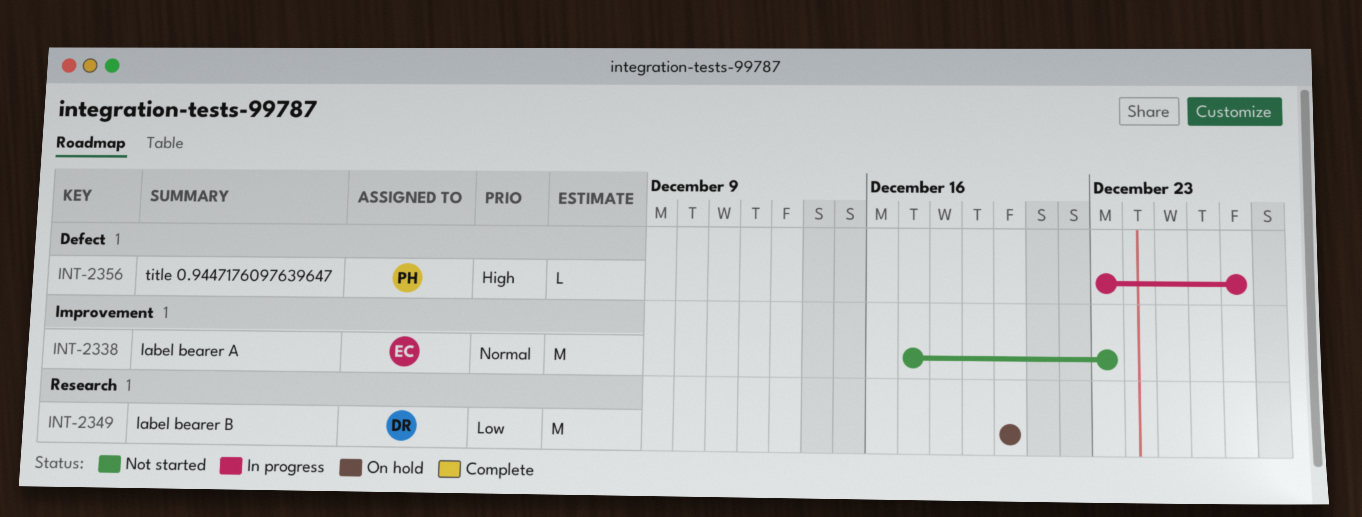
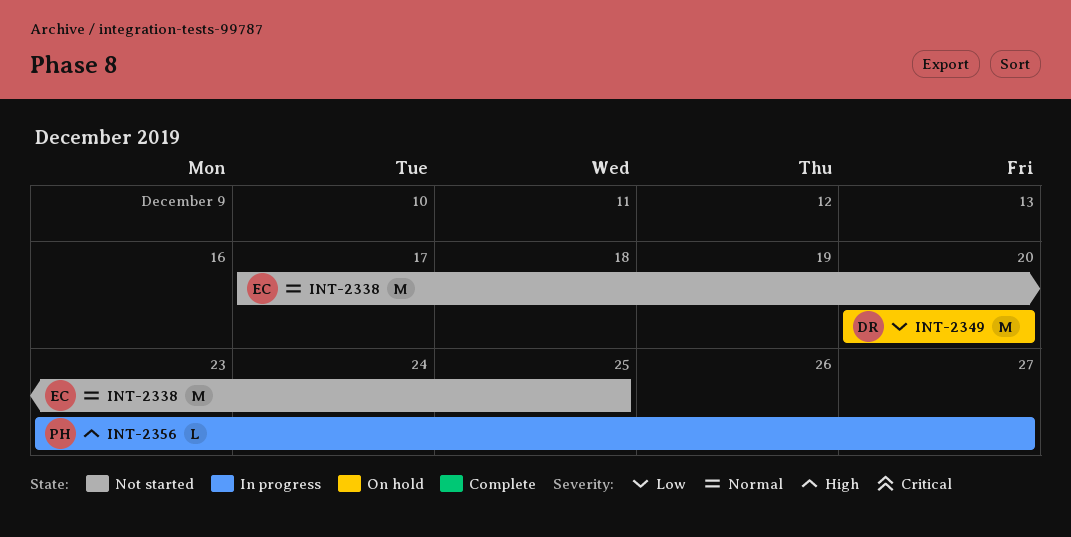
INT-2338, due: Dec 23 -> Dec 25

